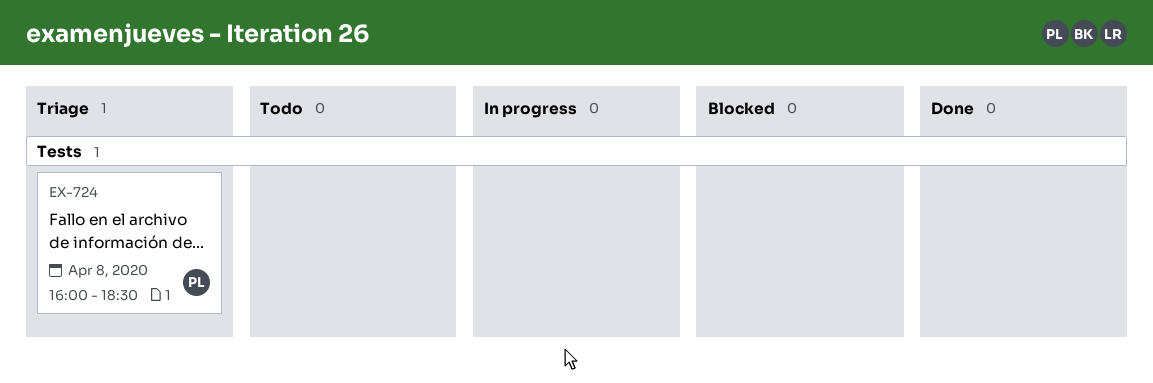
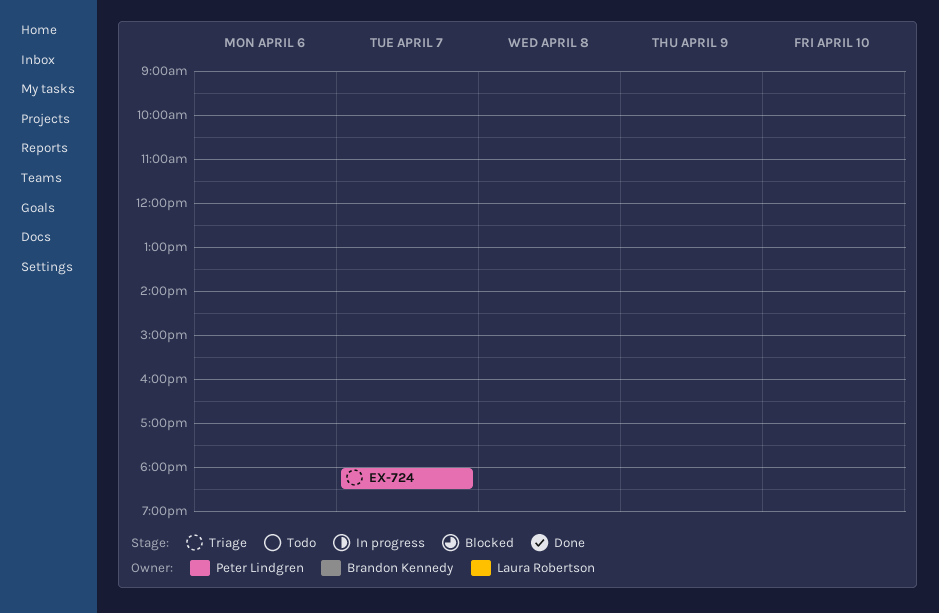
EX-724, day: Apr 8 -> Apr 7
EX-724, begins: 16:00 -> 18:00

